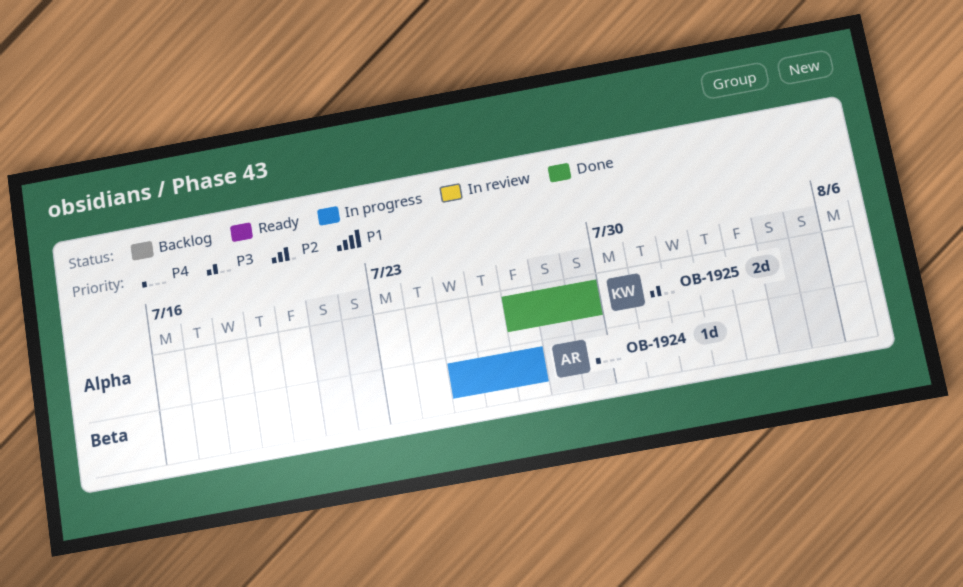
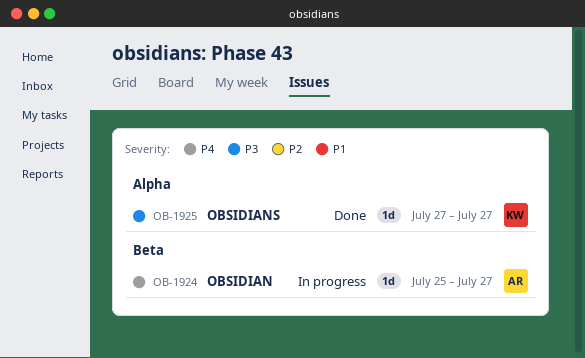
OB-1925, estimate: 2d -> 1d
OB-1925, due: Jul 29 -> Jul 27

